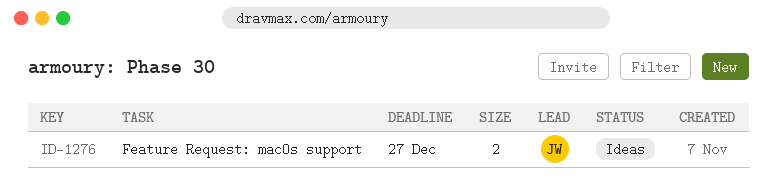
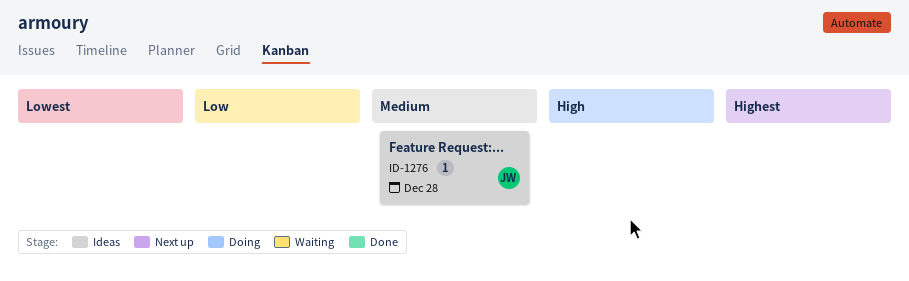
ID-1276, estimate: 2 -> 1
ID-1276, due: Dec 27 -> Dec 28

